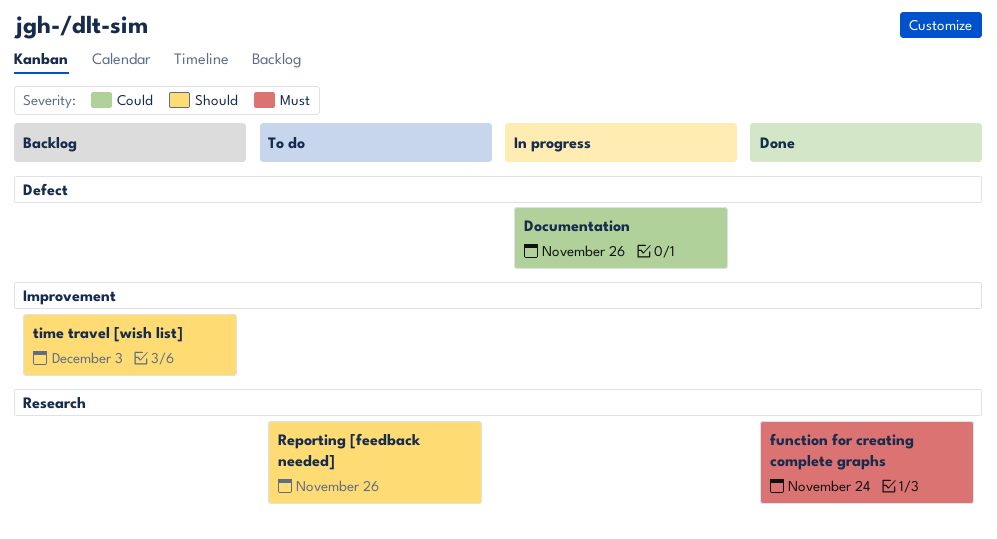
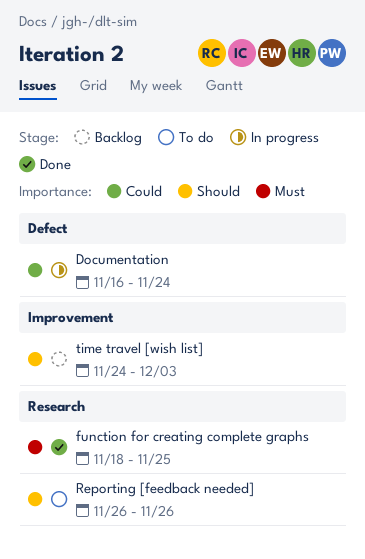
Documentation, due: Nov 26 -> Nov 24
function for creating complete graphs, due: Nov 24 -> Nov 25

